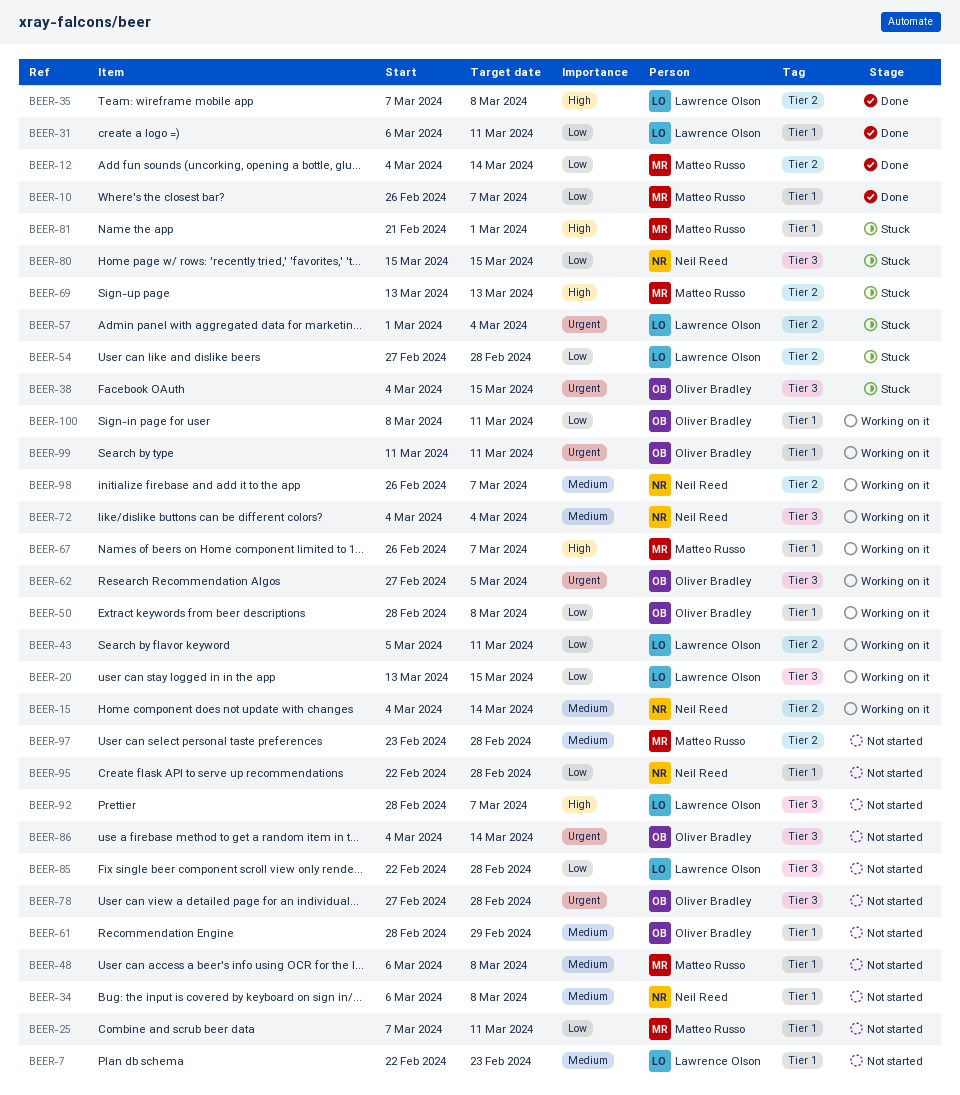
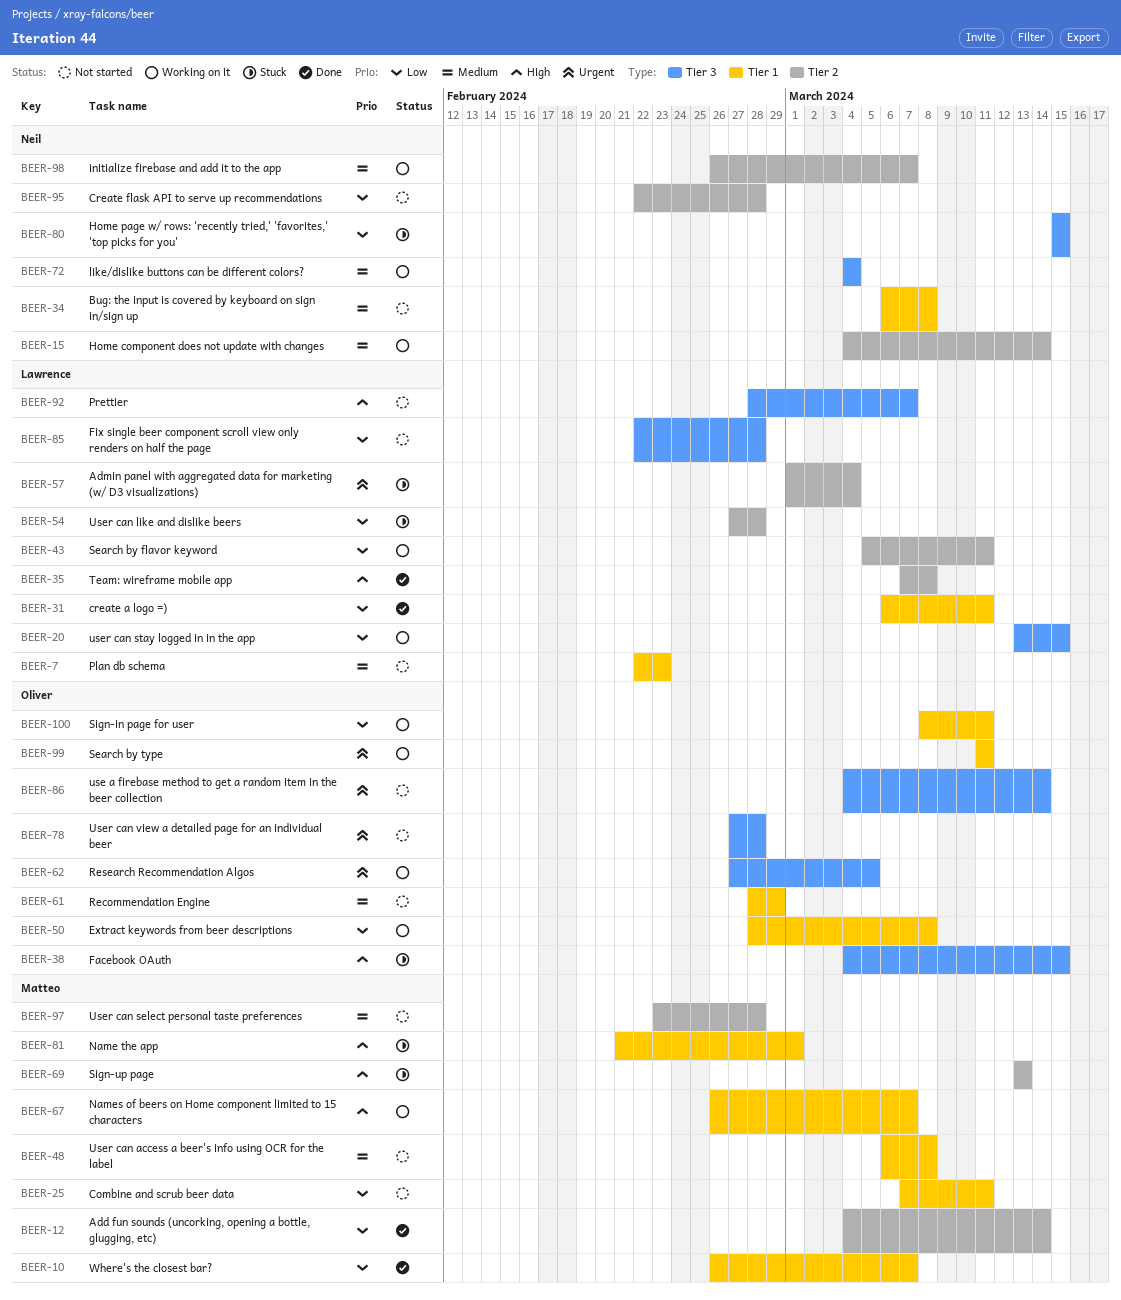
BEER-38, priority: Urgent -> High
BEER-95, label: Tier 1 -> Tier 2

